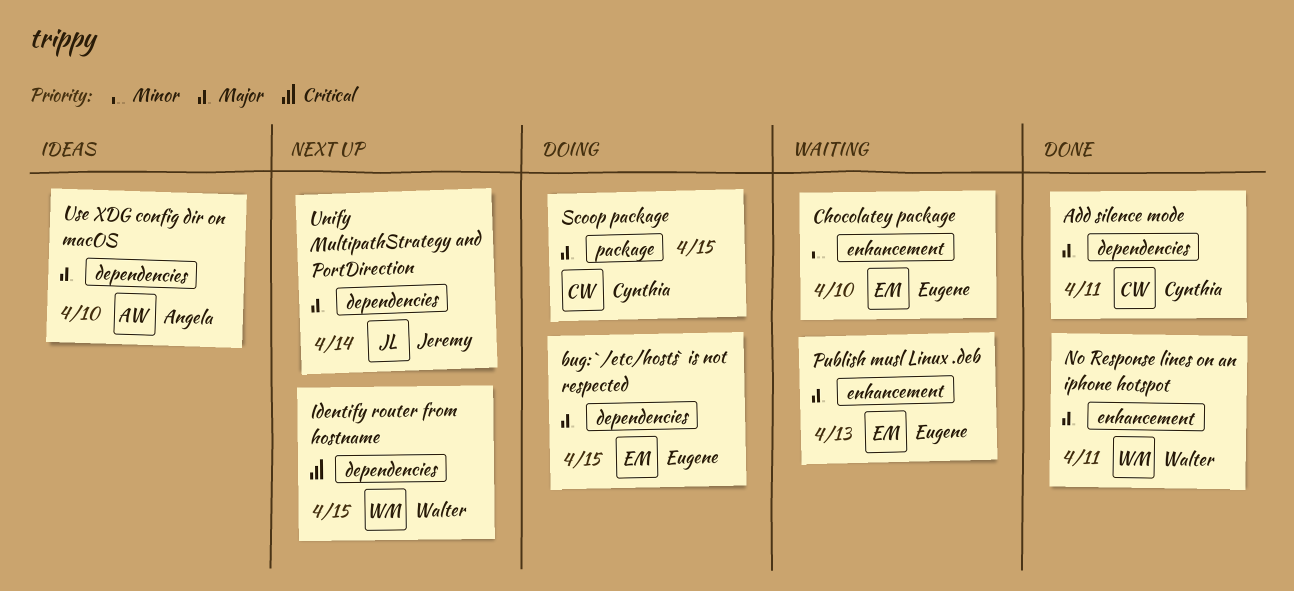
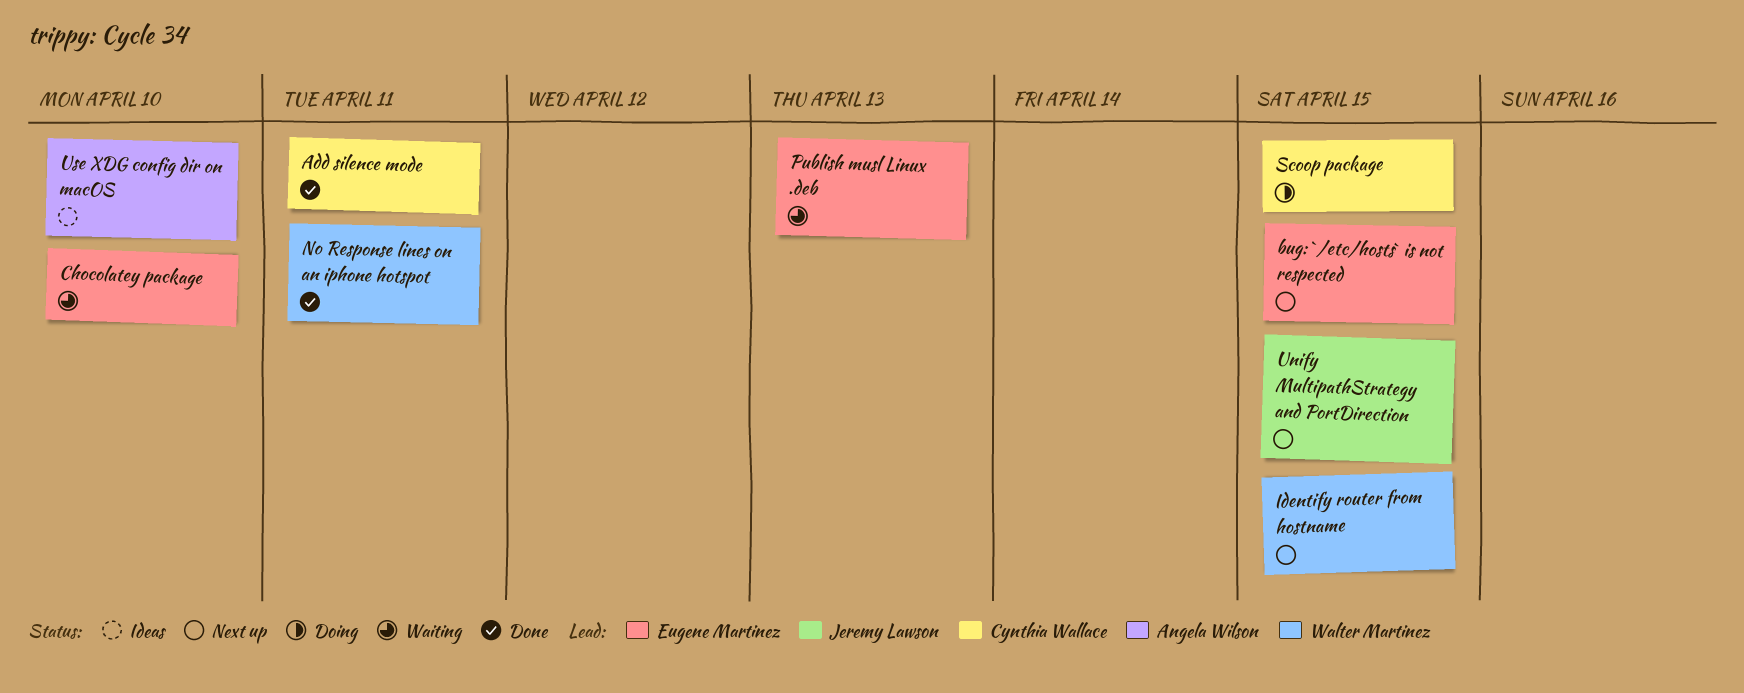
bug: `/etc/hosts` is not respected, status: Doing -> Next up
Unify MultipathStrategy and PortDirection, due: Apr 14 -> Apr 15

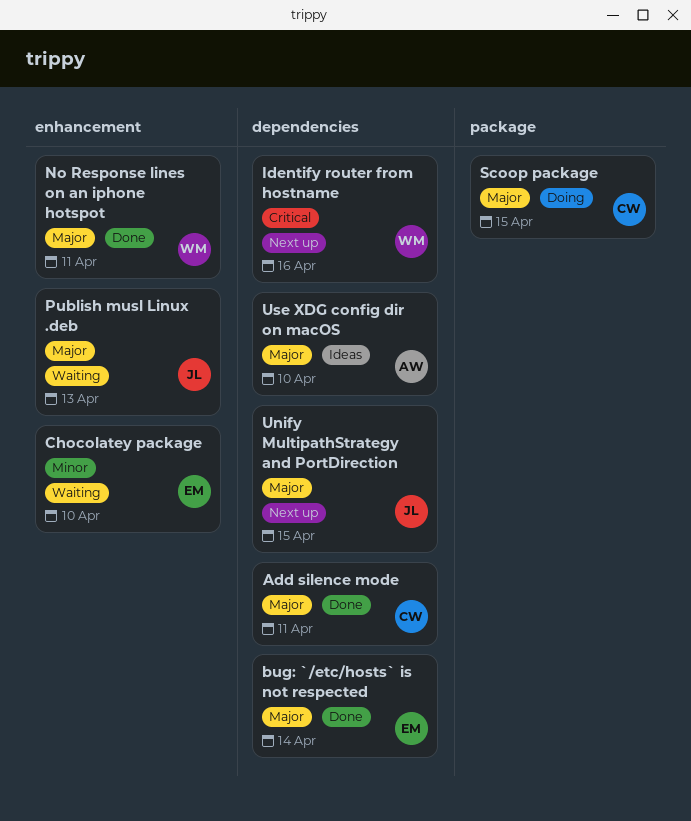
bug: `/etc/hosts` is not respected, status: Next up -> Done
bug: `/etc/hosts` is not respected, due: Apr 15 -> Apr 14
Identify router from hostname, due: Apr 15 -> Apr 16
Publish musl Linux .deb, owner: Eugene Martinez -> Jeremy Lawson

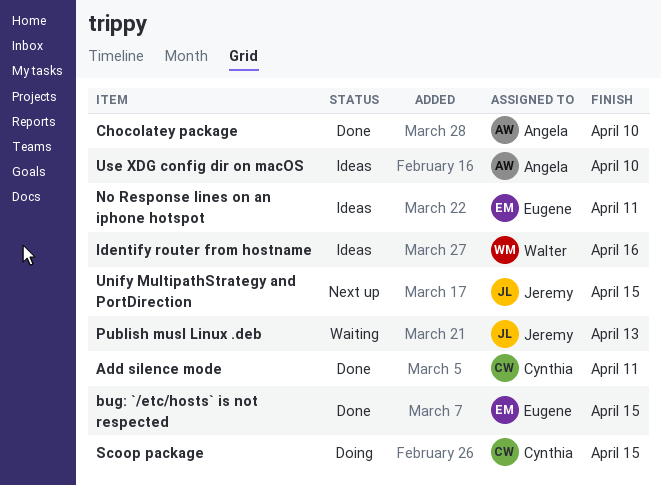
bug: `/etc/hosts` is not respected, due: Apr 14 -> Apr 15
Chocolatey package, status: Waiting -> Done
Chocolatey package, owner: Eugene -> Angela
Identify router from hostname, status: Next up -> Ideas
No Response lines on an iphone hotspot, status: Done -> Ideas
No Response lines on an iphone hotspot, owner: Walter -> Eugene

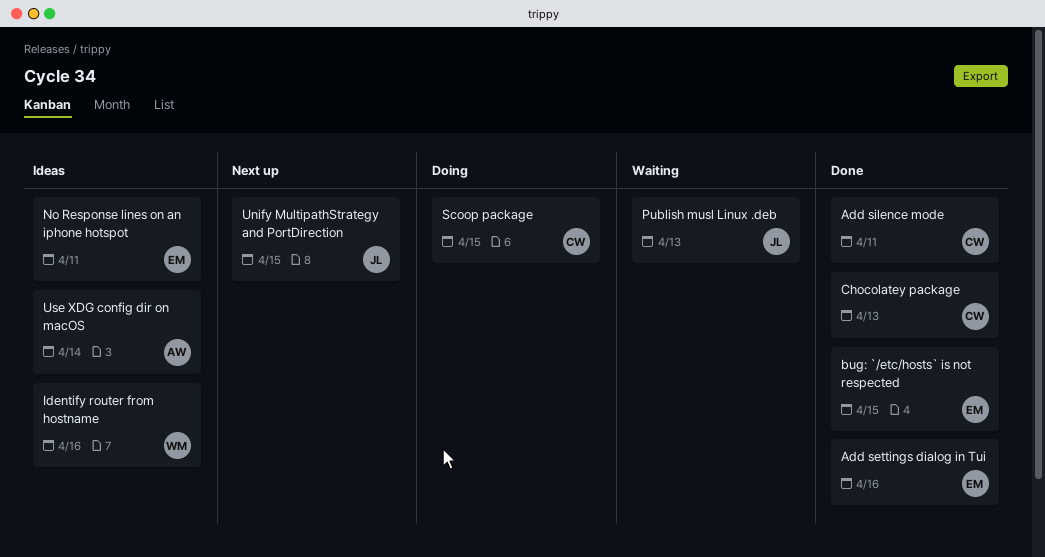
Add settings dialog in Tui: none -> present
Chocolatey package, owner: Angela -> Cynthia
Chocolatey package, due: Apr 10 -> Apr 13
Use XDG config dir on macOS, due: Apr 10 -> Apr 14

